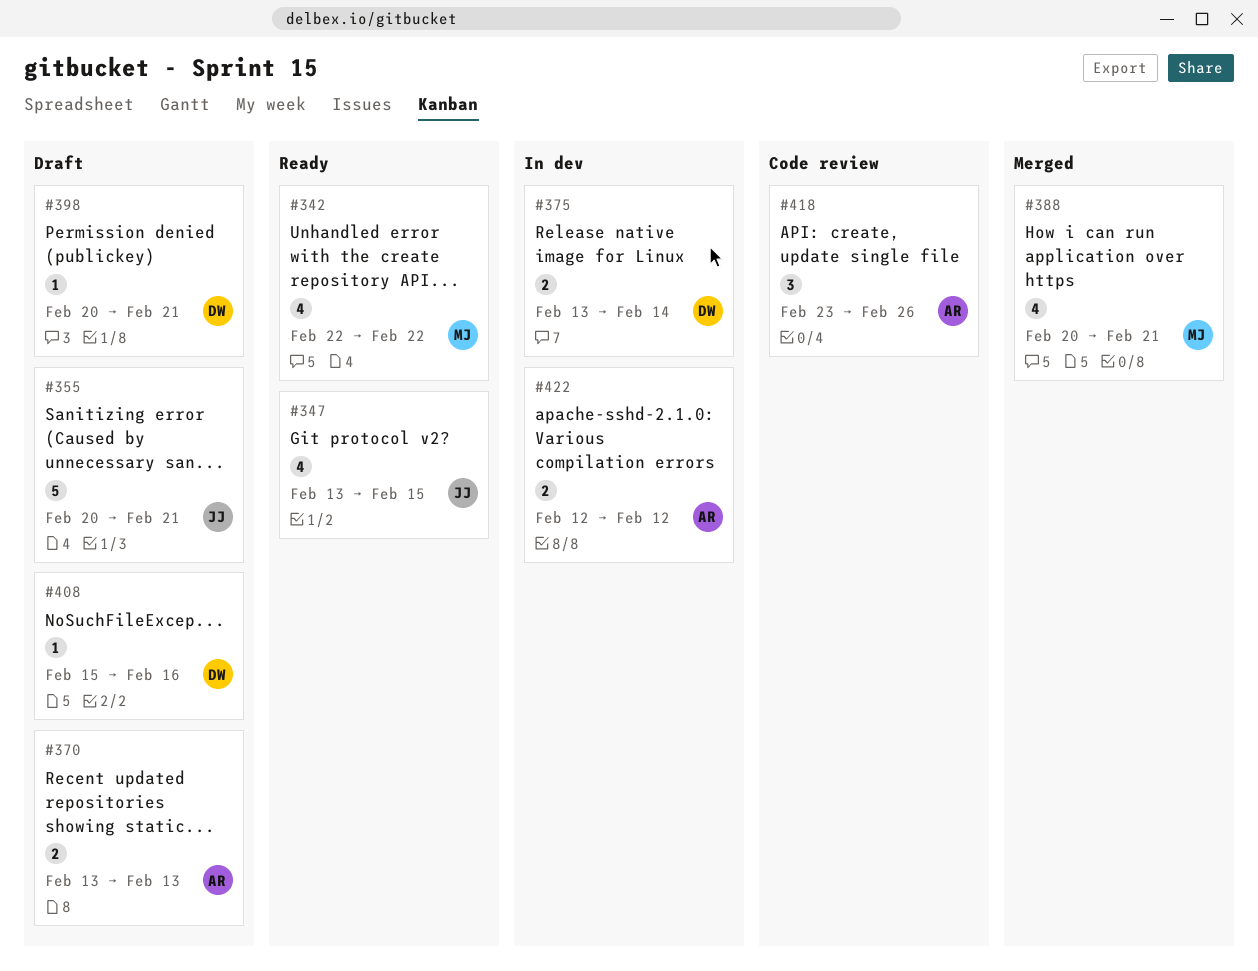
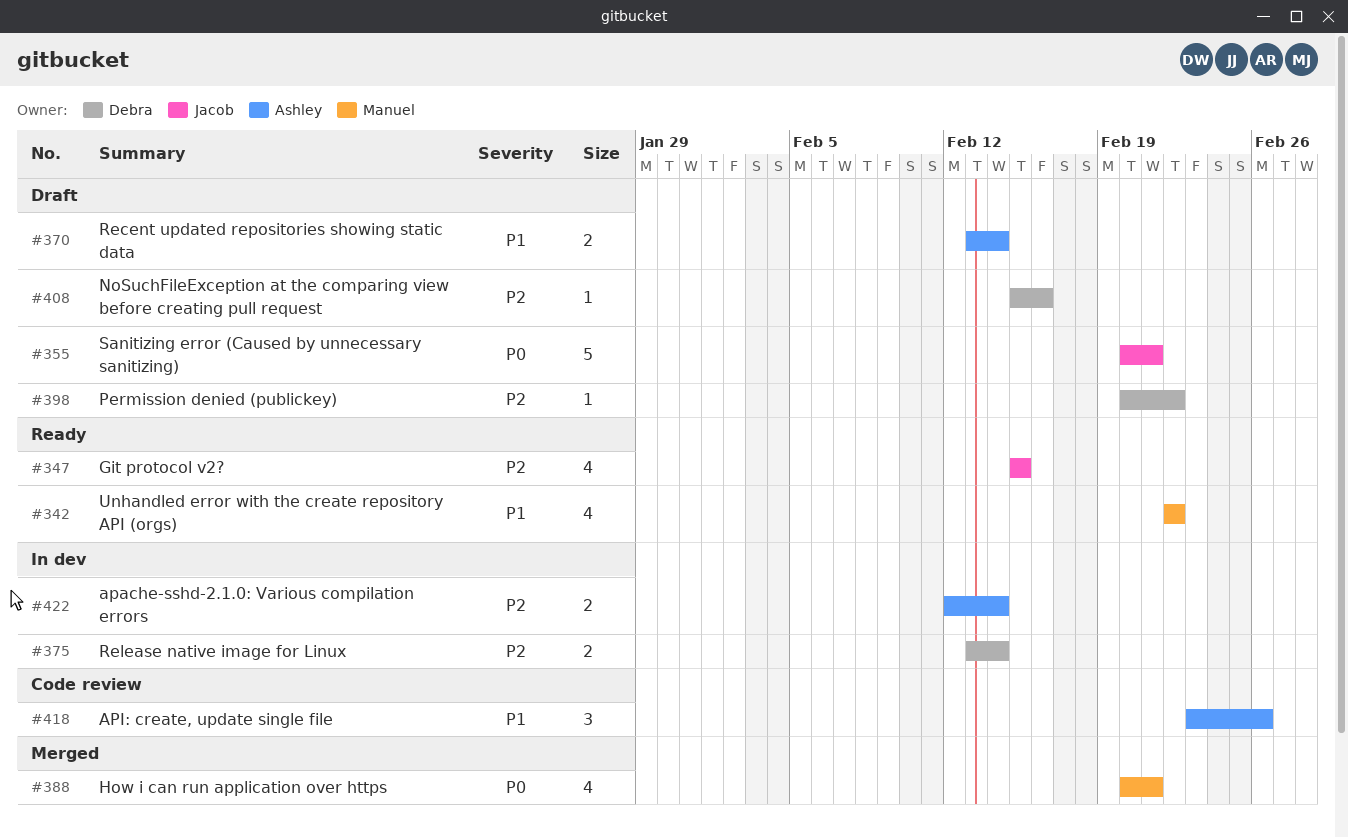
#347, start: Feb 13 -> Feb 15
#370, due: Feb 13 -> Feb 14
#398, due: Feb 21 -> Feb 22
#422, due: Feb 12 -> Feb 14

